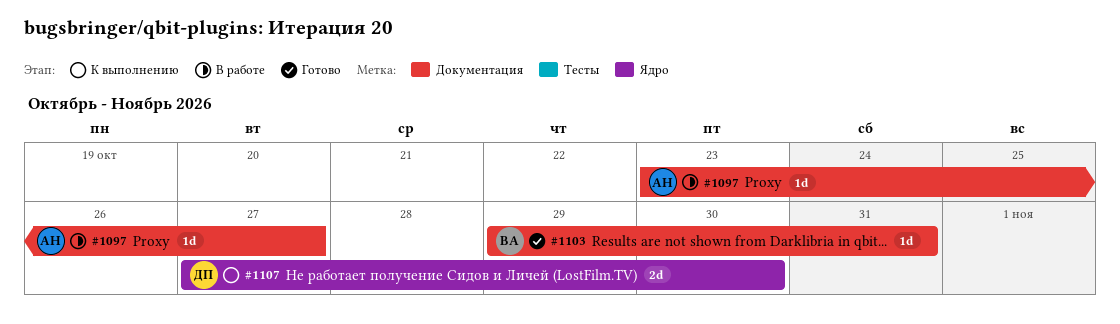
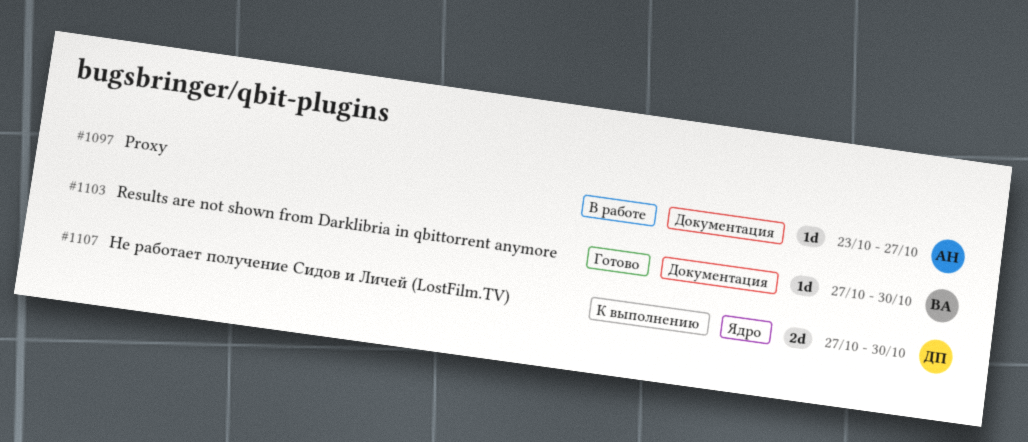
#1103, start: Oct 29 -> Oct 27
#1103, due: Oct 31 -> Oct 30

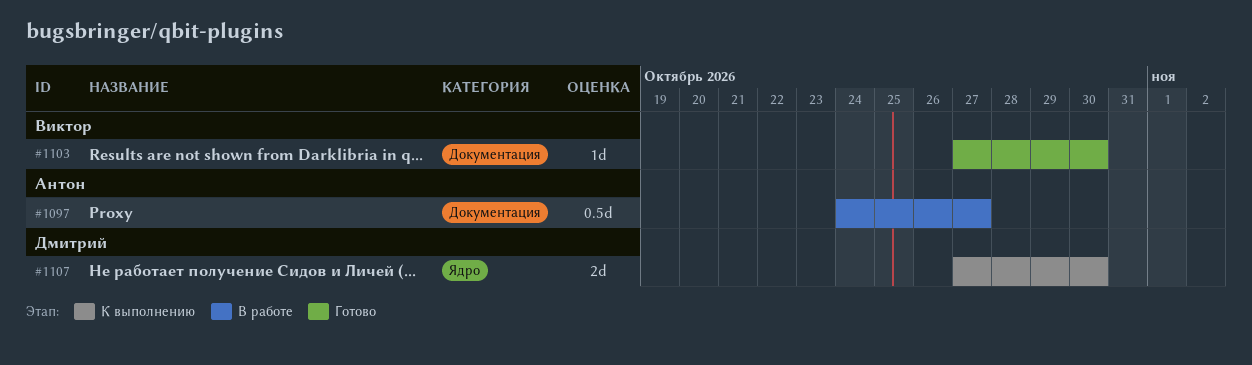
#1097, estimate: 1d -> 0.5d
#1097, start: Oct 23 -> Oct 24

